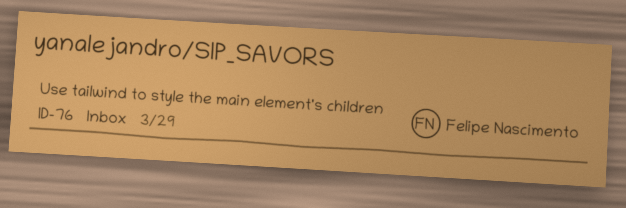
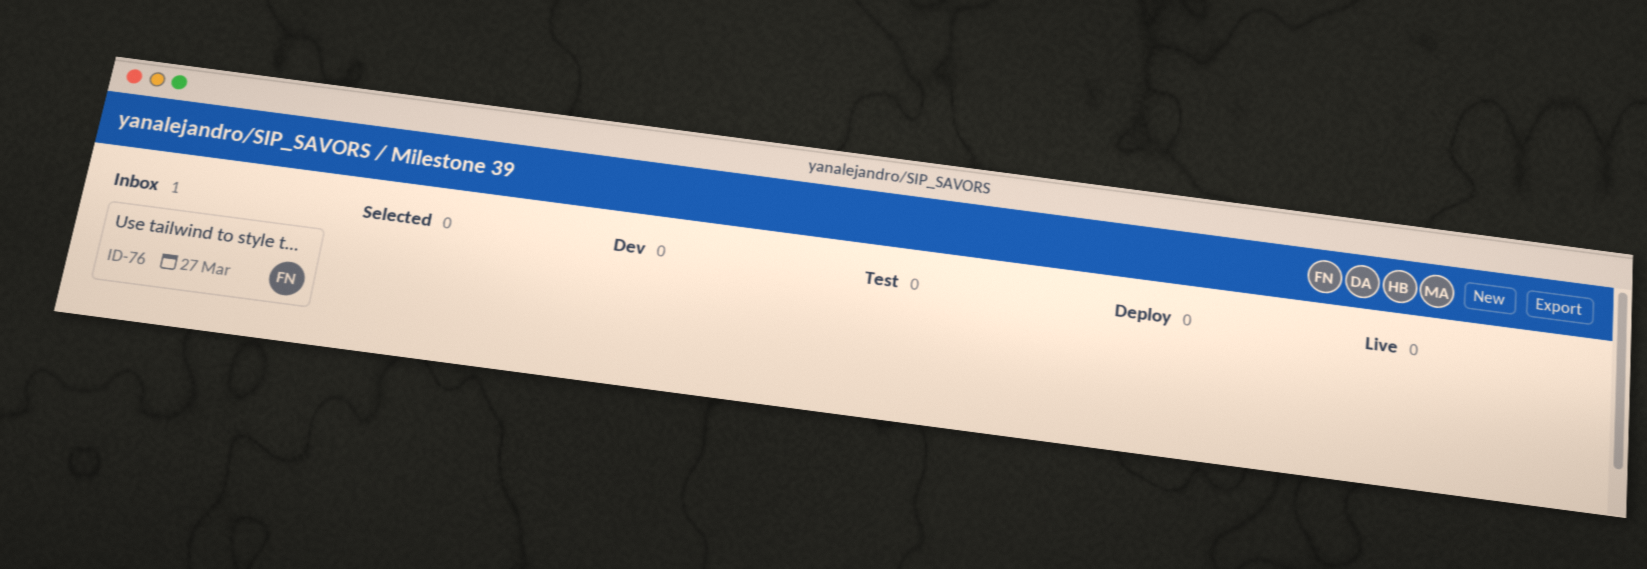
ID-76, due: Mar 29 -> Mar 27

